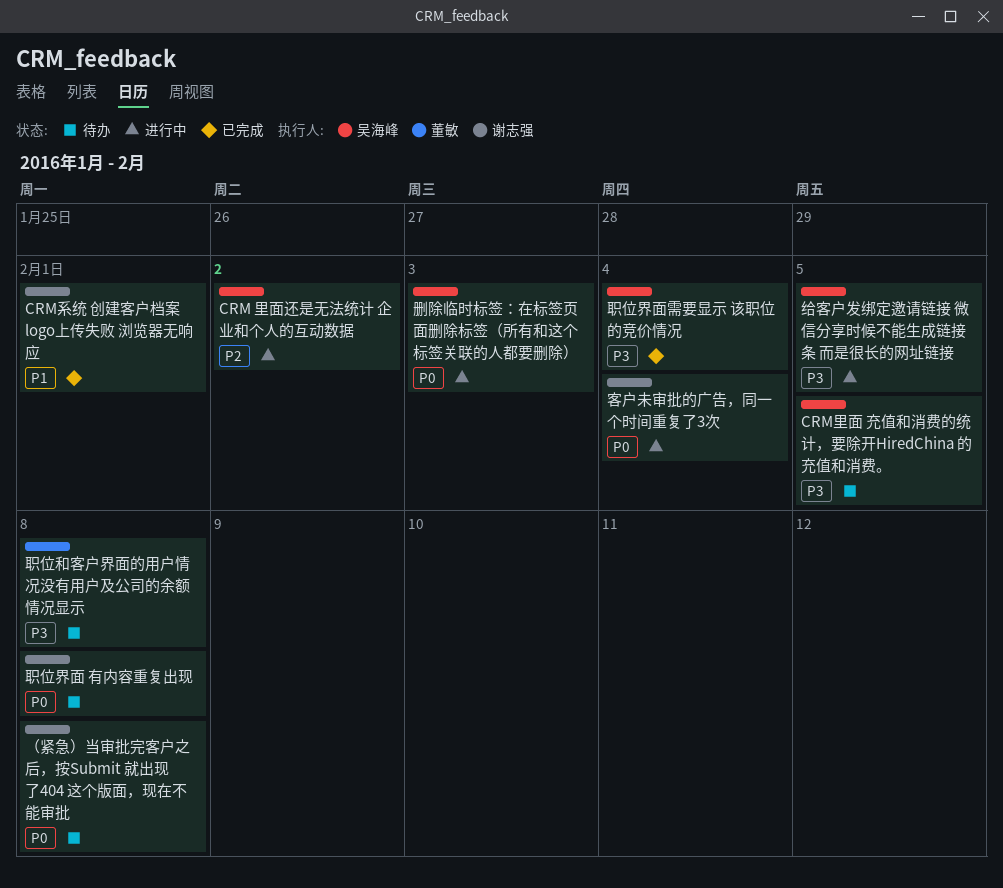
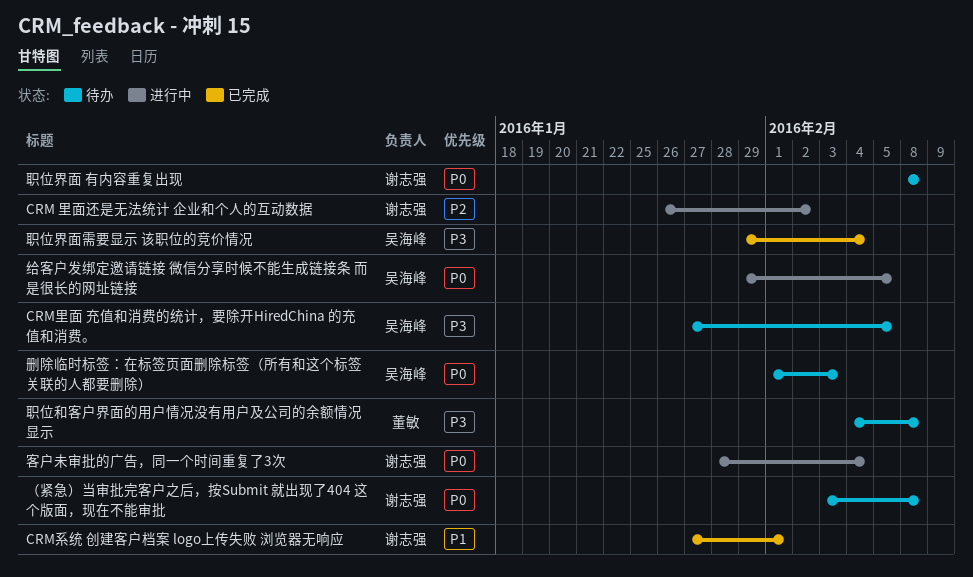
CRM 里面还是无法统计 企业和个人的互动数据, owner: 吴海峰 -> 谢志强
删除临时标签：在标签页面删除标签（所有和这个标签关联的人都要删除）, status: 进行中 -> 待办
给客户发绑定邀请链接 微信分享时候不能生成链接条 而是很长的网址链接, priority: P3 -> P0

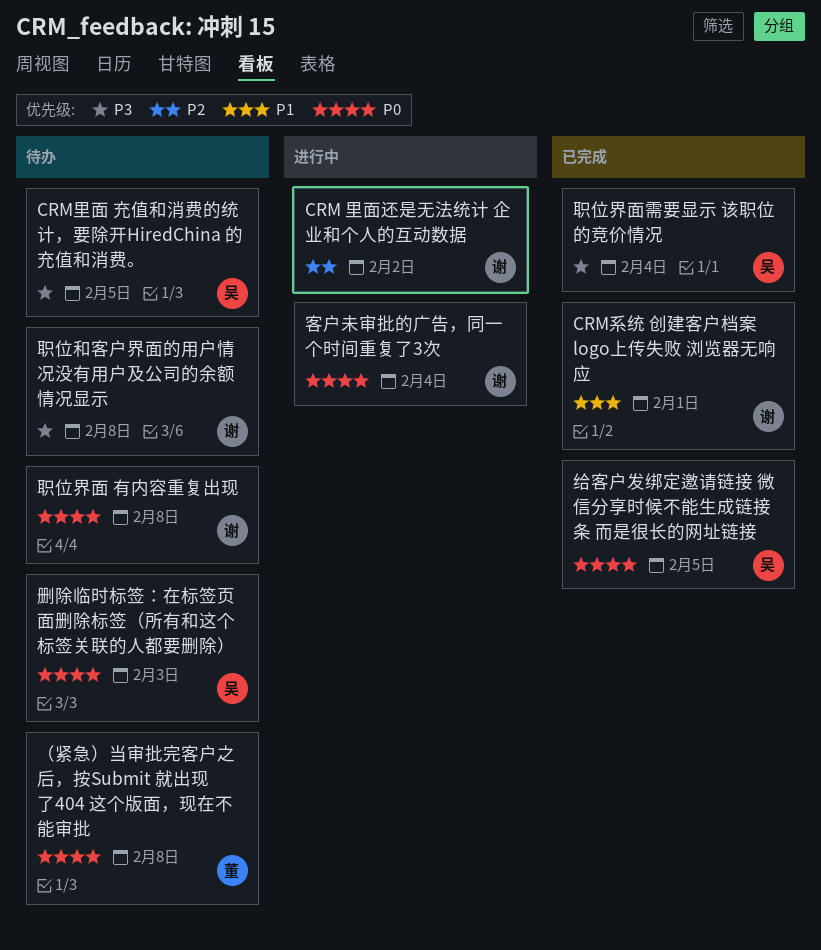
给客户发绑定邀请链接 微信分享时候不能生成链接条 而是很长的网址链接, status: 进行中 -> 已完成
职位和客户界面的用户情况没有用户及公司的余额情况显示, owner: 董敏 -> 谢志强
（紧急）当审批完客户之后，按Submit 就出现了404 这个版面，现在不能审批, owner: 谢志强 -> 董敏

